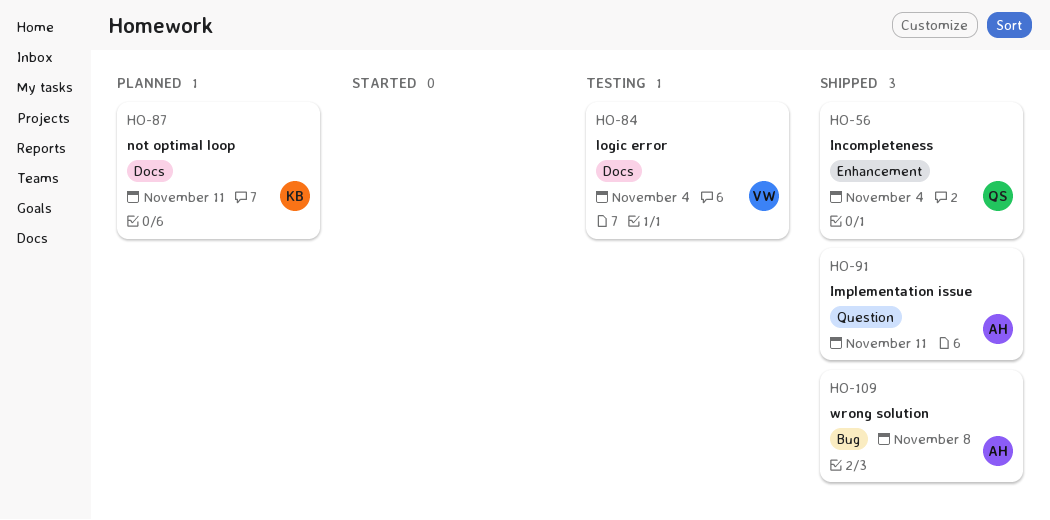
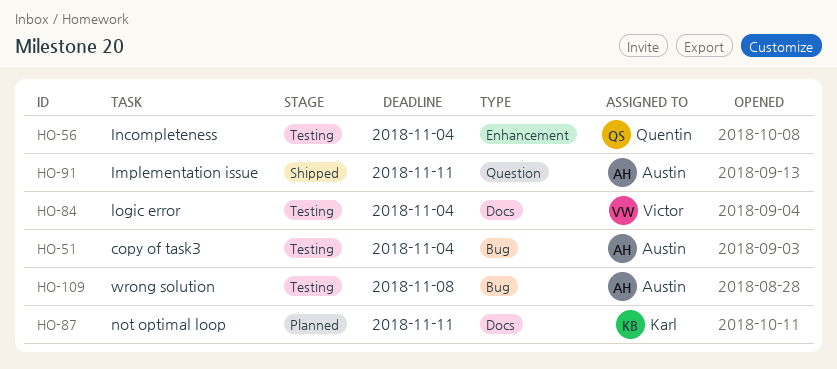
HO-51: none -> present
HO-56, status: Shipped -> Testing
HO-109, status: Shipped -> Testing

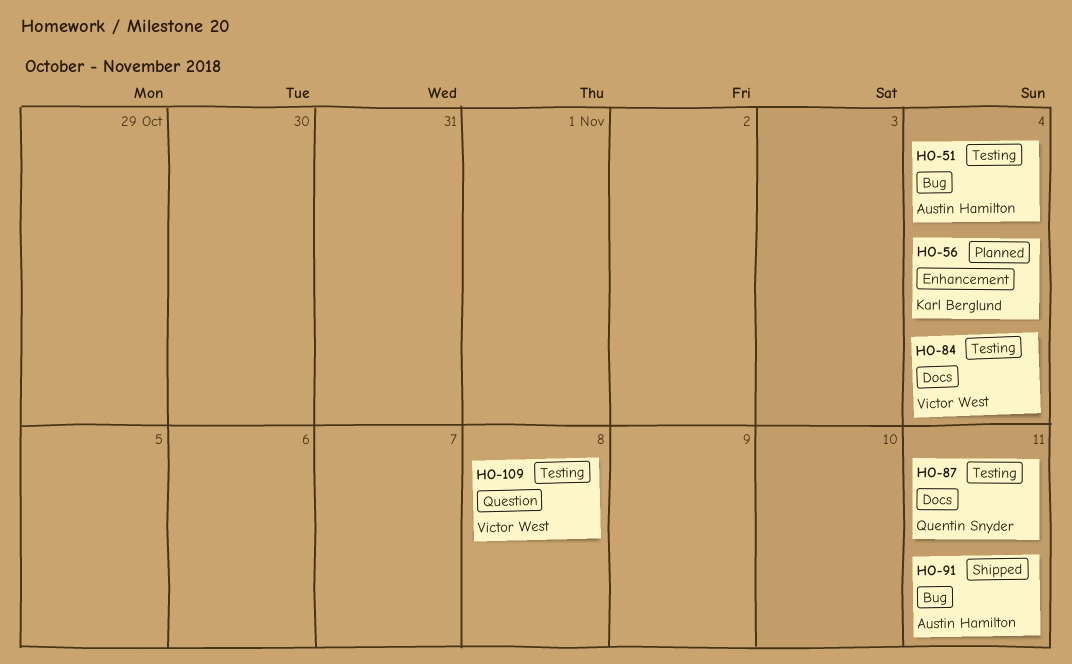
HO-56, status: Testing -> Planned
HO-56, owner: Quentin Snyder -> Karl Berglund
HO-87, status: Planned -> Testing
HO-87, owner: Karl Berglund -> Quentin Snyder
HO-91, label: Question -> Bug
HO-109, owner: Austin Hamilton -> Victor West
HO-109, label: Bug -> Question

